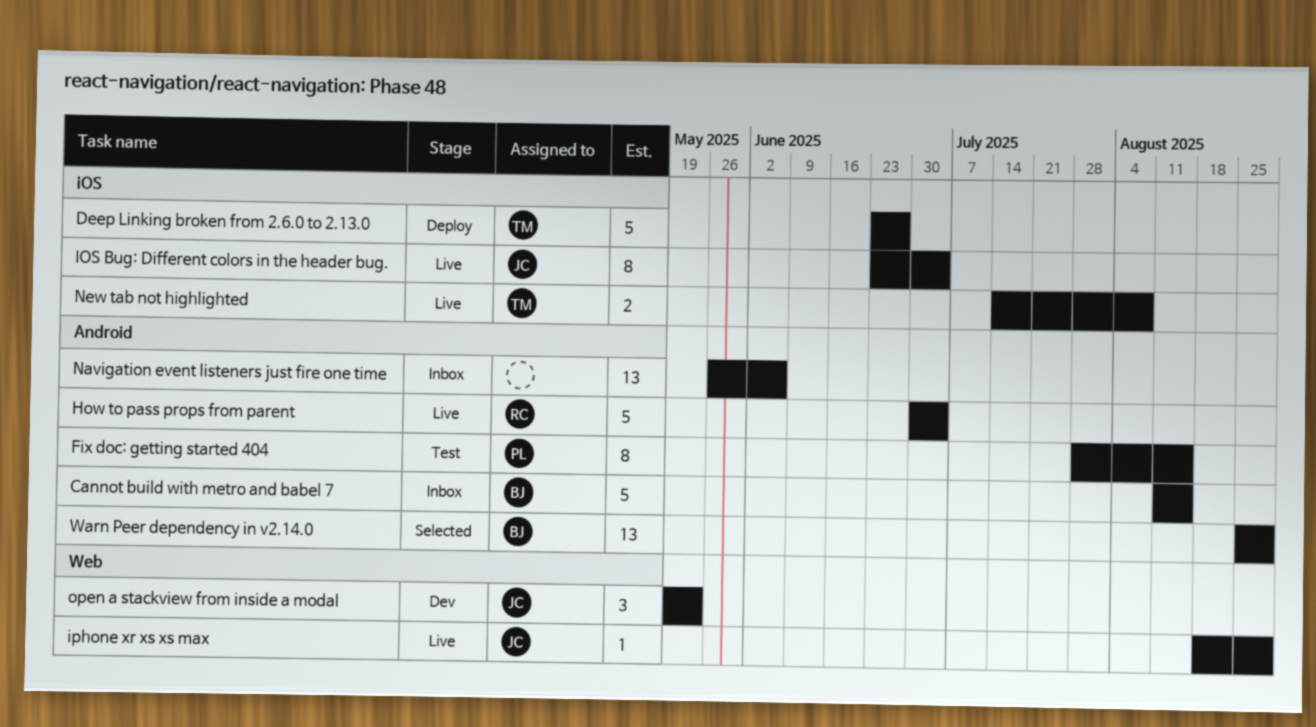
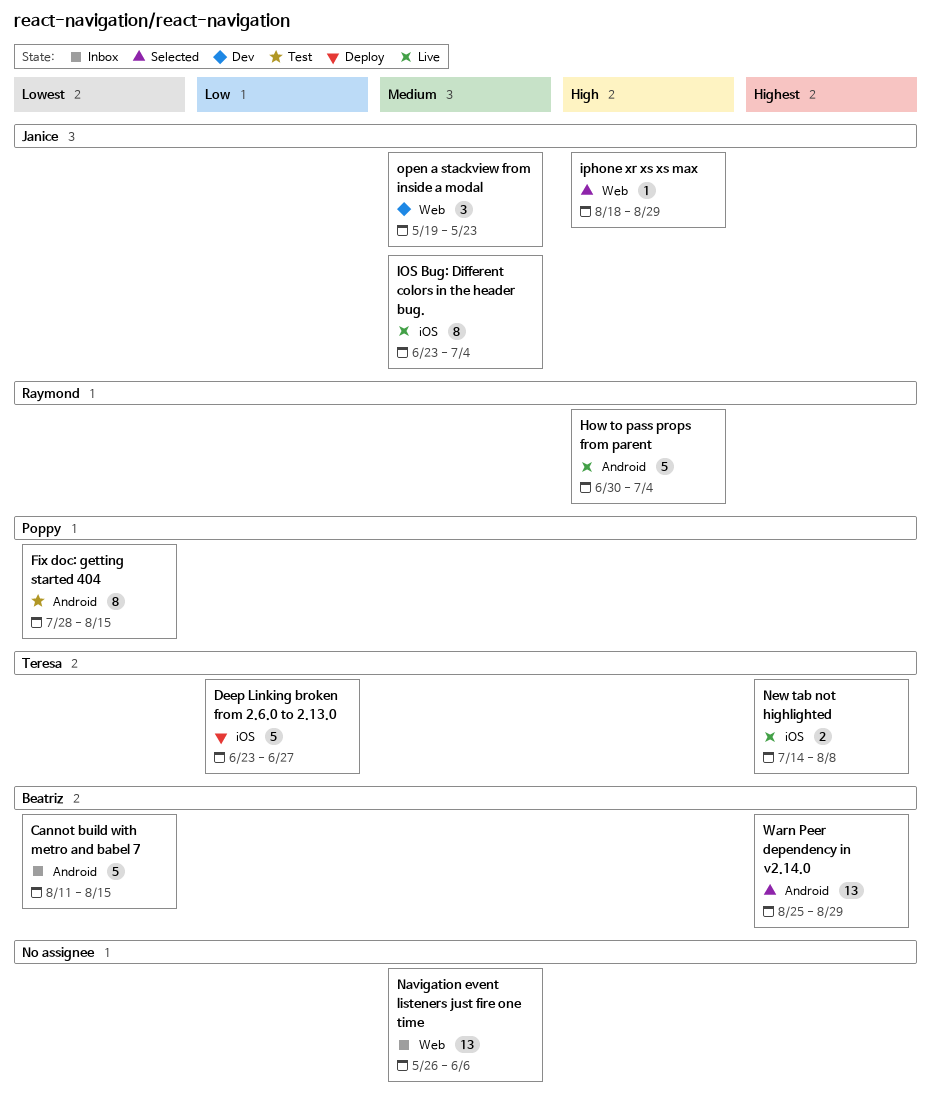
iphone xr xs xs max, status: Live -> Selected
Navigation event listeners just fire one time, label: Android -> Web

